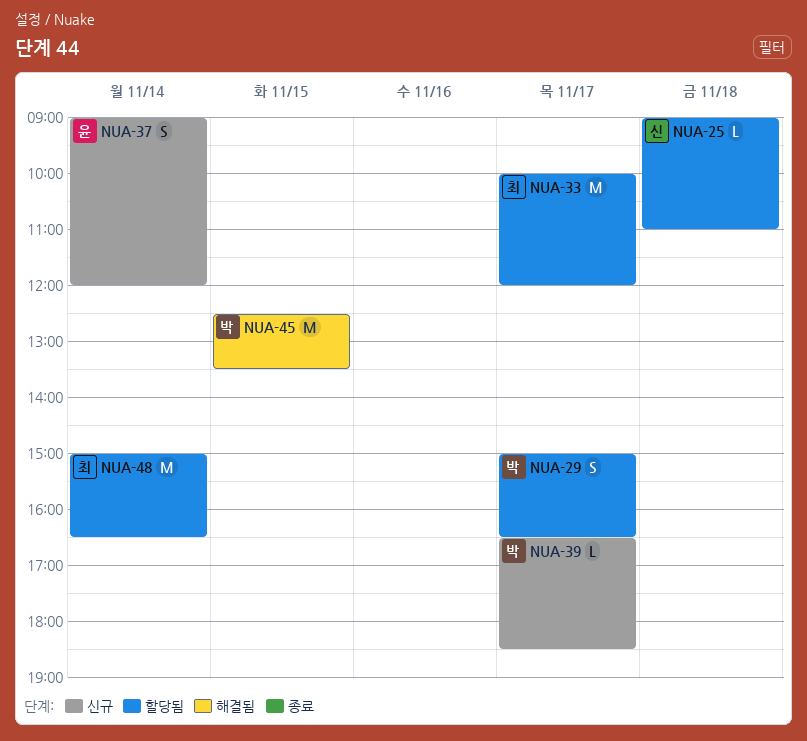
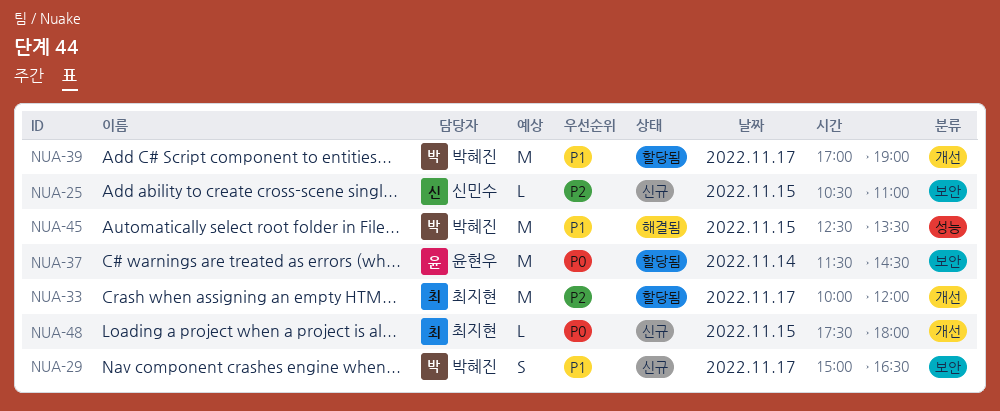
NUA-25, status: 할당됨 -> 신규
NUA-25, day: Nov 18 -> Nov 15
NUA-25, begins: 09:00 -> 10:30
NUA-29, status: 할당됨 -> 신규
NUA-37, status: 신규 -> 할당됨
NUA-37, estimate: S -> M
NUA-37, begins: 09:00 -> 11:30
NUA-37, ends: 12:00 -> 14:30
NUA-39, status: 신규 -> 할당됨
NUA-39, estimate: L -> M
NUA-39, begins: 16:30 -> 17:00
NUA-39, ends: 18:30 -> 19:00
NUA-48, status: 할당됨 -> 신규
NUA-48, estimate: M -> L
NUA-48, day: Nov 14 -> Nov 15
NUA-48, begins: 15:00 -> 17:30
NUA-48, ends: 16:30 -> 18:00

